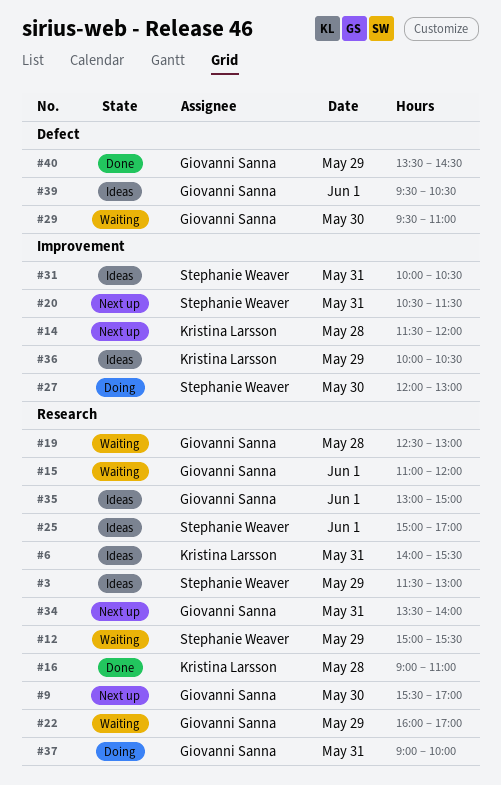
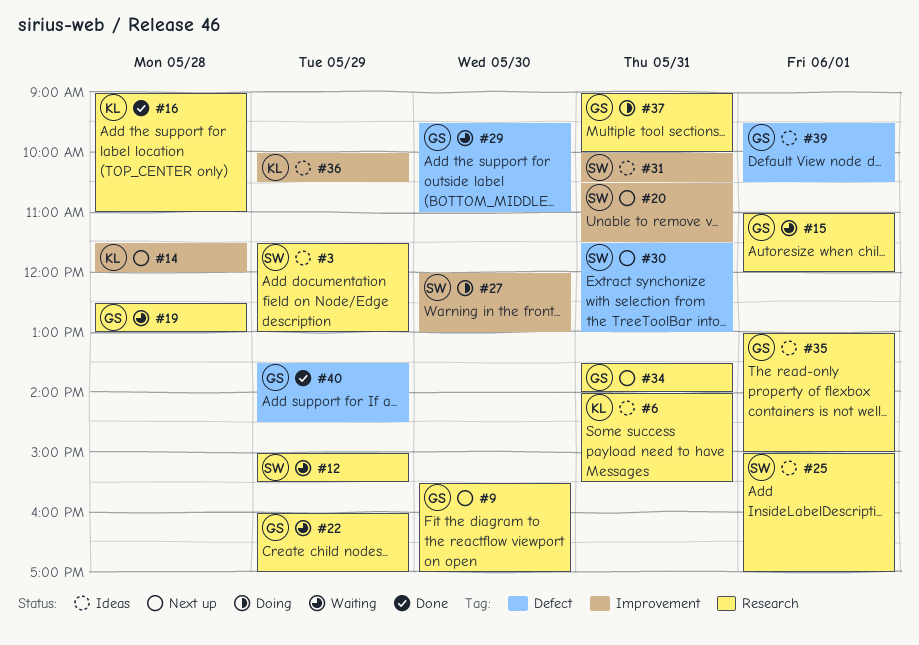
#30: none -> present

